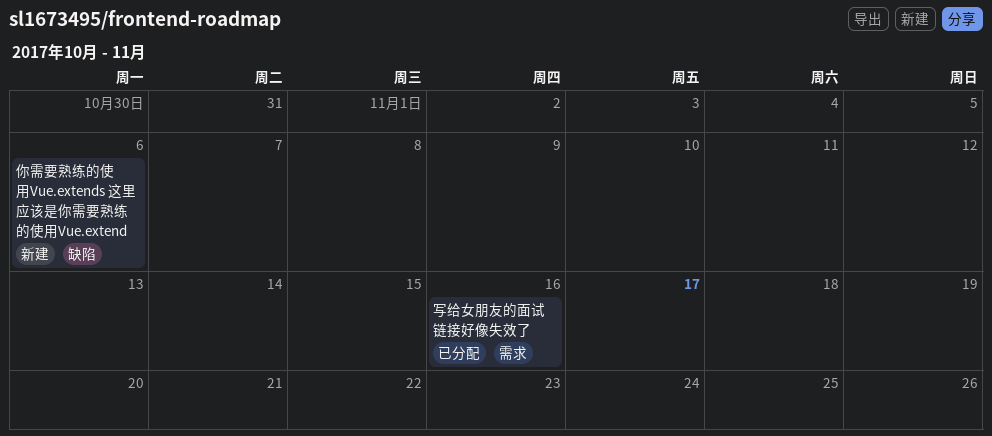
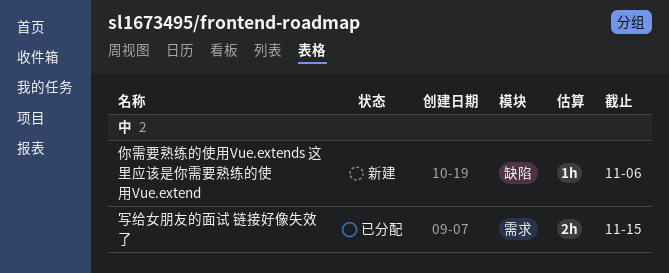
写给女朋友的面试 链接好像失效了, due: Nov 16 -> Nov 15

